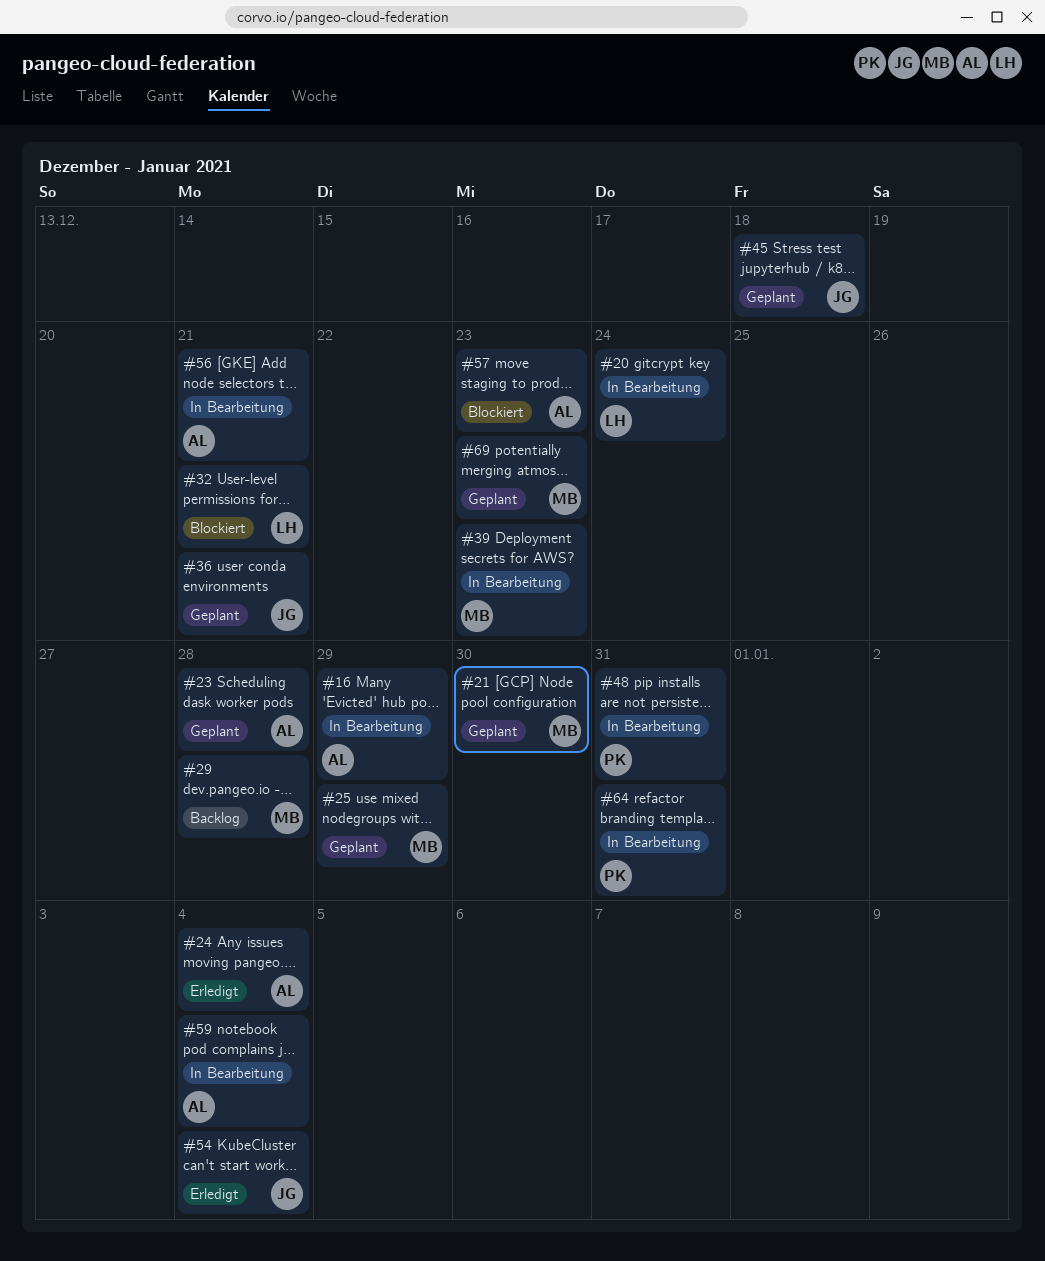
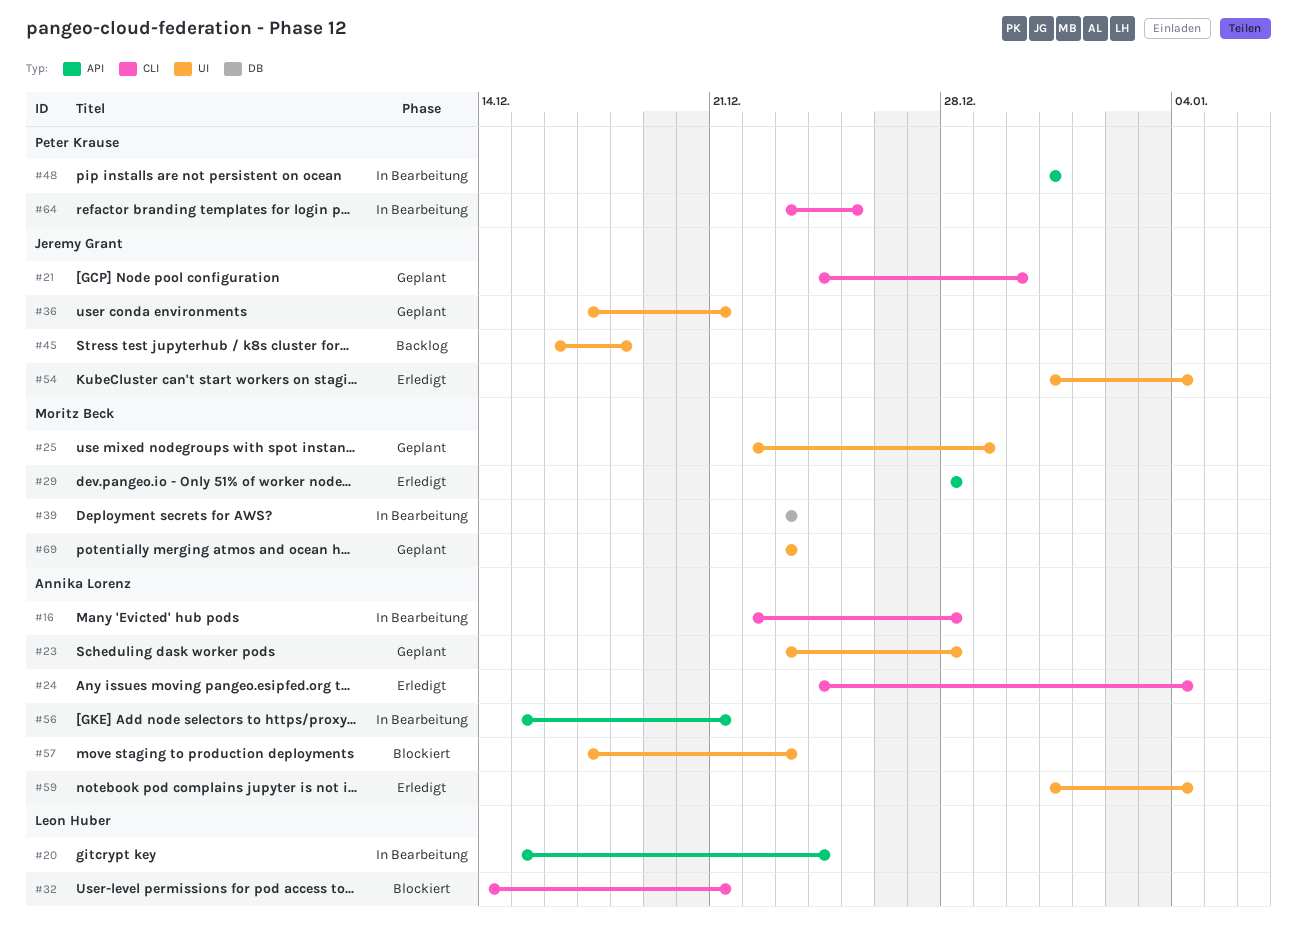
#16, due: Dec 29 -> Dec 28
#21, owner: Moritz Beck -> Jeremy Grant
#29, status: Backlog -> Erledigt
#45, status: Geplant -> Backlog
#59, status: In Bearbeitung -> Erledigt
#64, due: Dec 31 -> Dec 25

